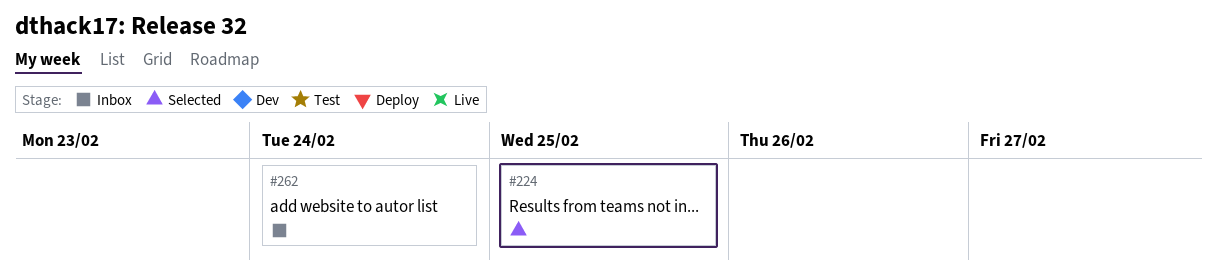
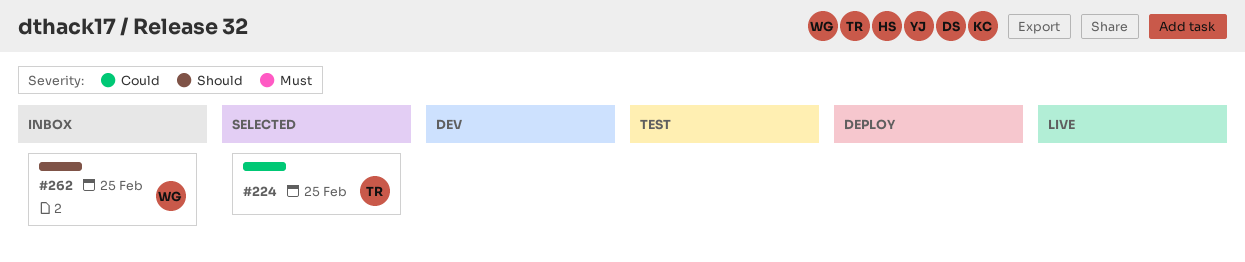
#262, due: Feb 24 -> Feb 25

